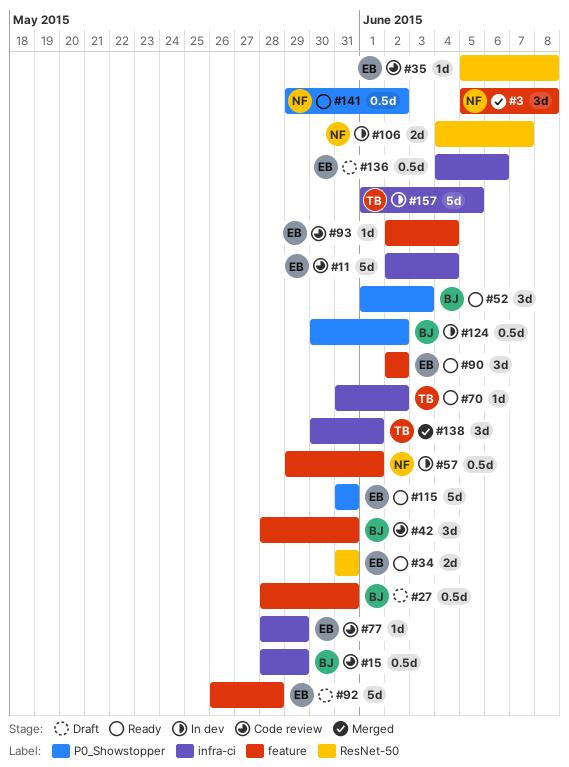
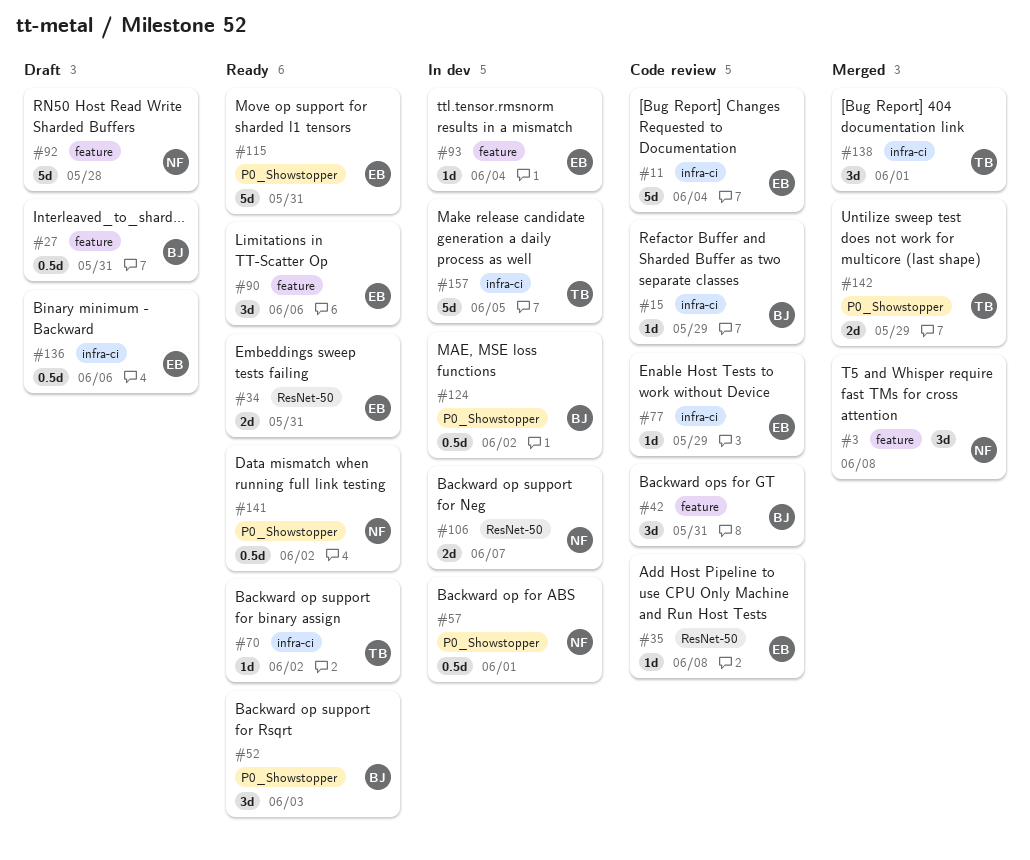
#15, estimate: 0.5d -> 1d
#57, label: feature -> P0_Showstopper
#90, due: Jun 2 -> Jun 6
#92, owner: EB -> NF
#93, status: Code review -> In dev
#142: none -> present

